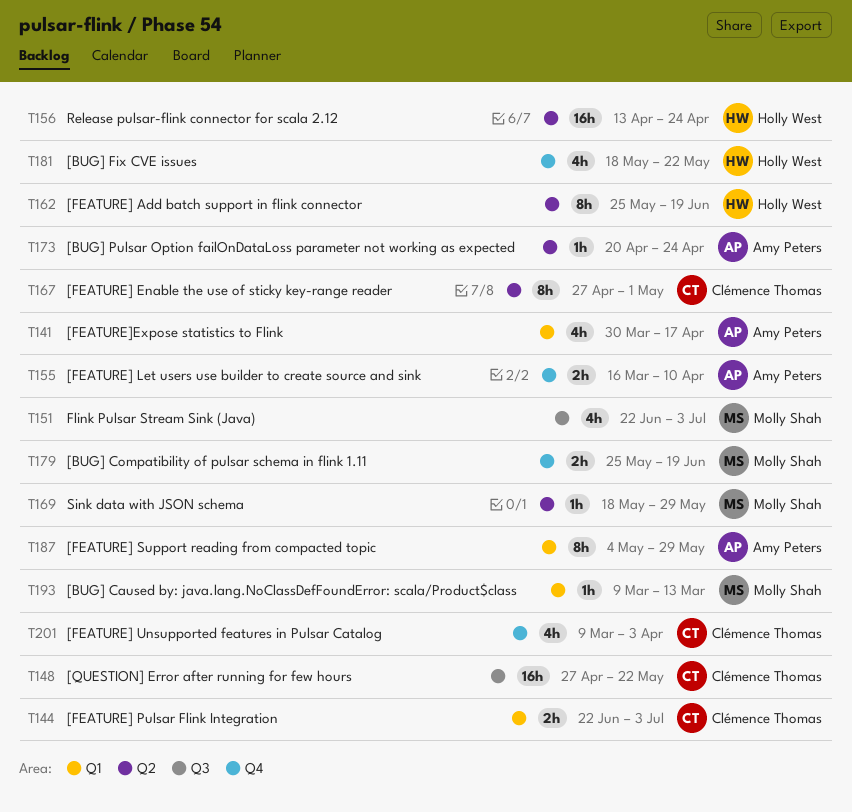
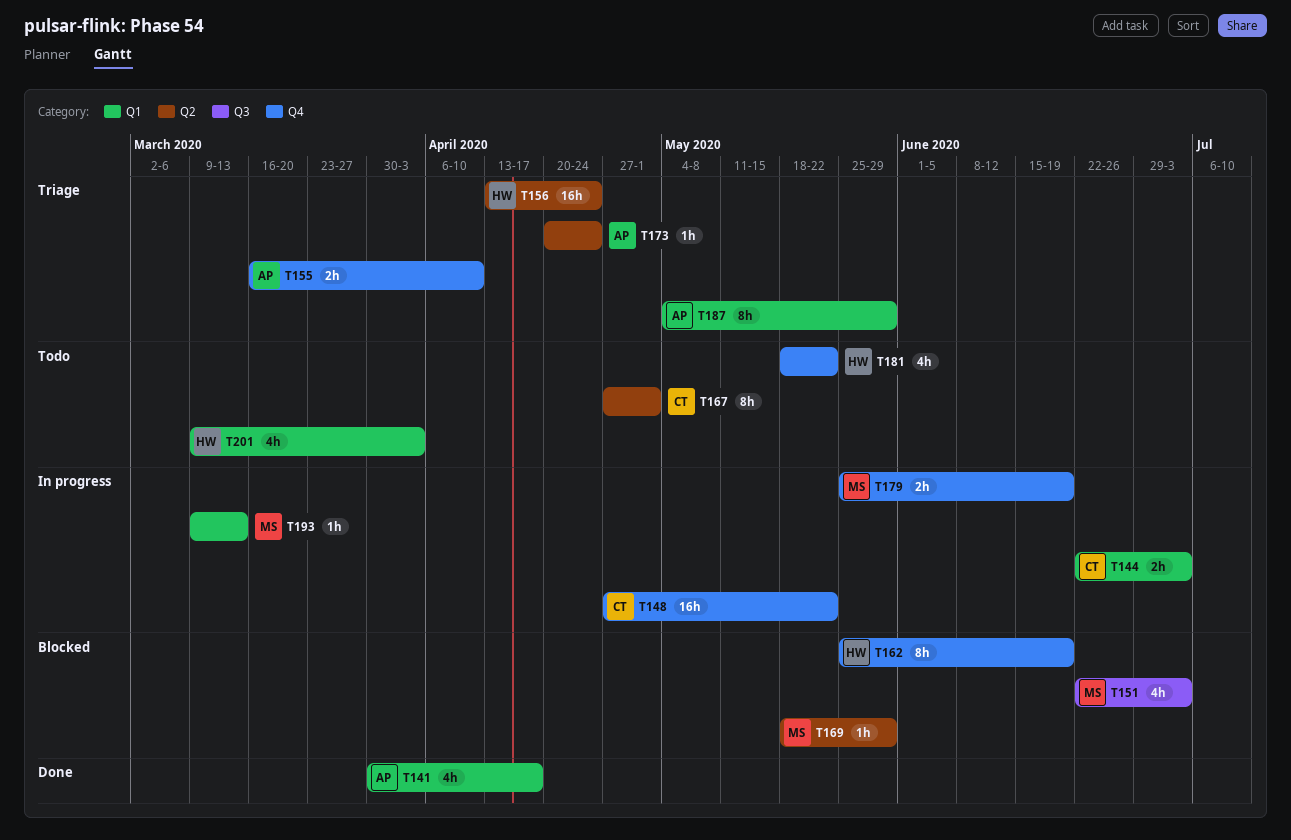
T148, label: Q3 -> Q4
T162, label: Q2 -> Q4
T201, owner: Clémence Thomas -> Holly West
T201, label: Q4 -> Q1

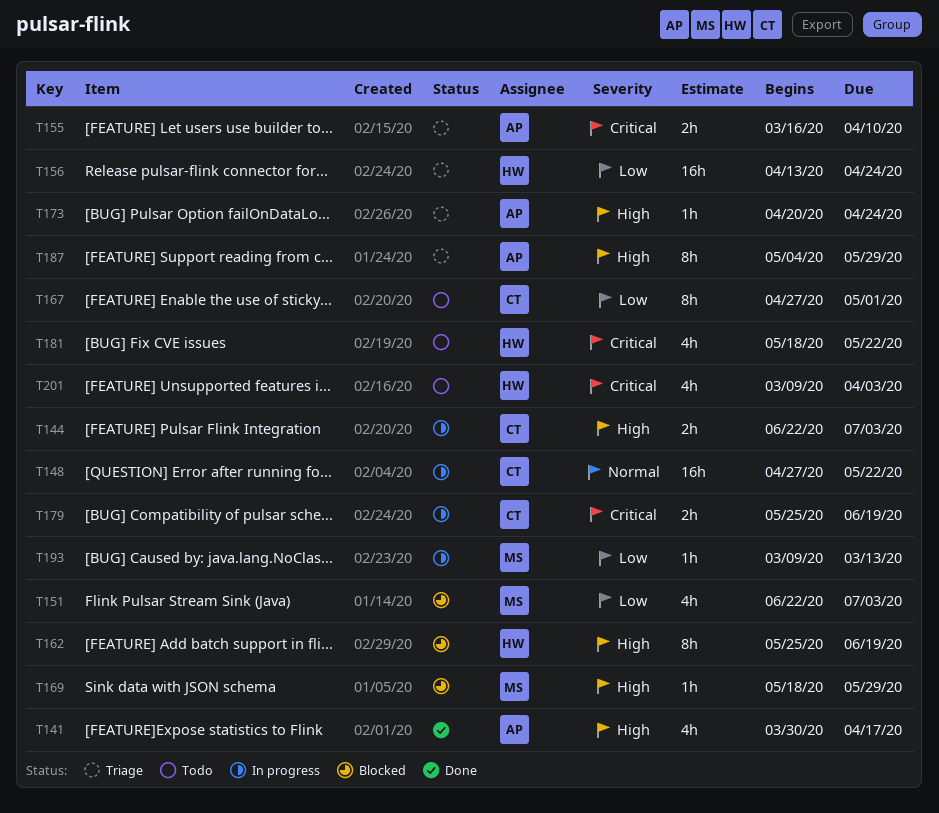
T179, owner: MS -> CT

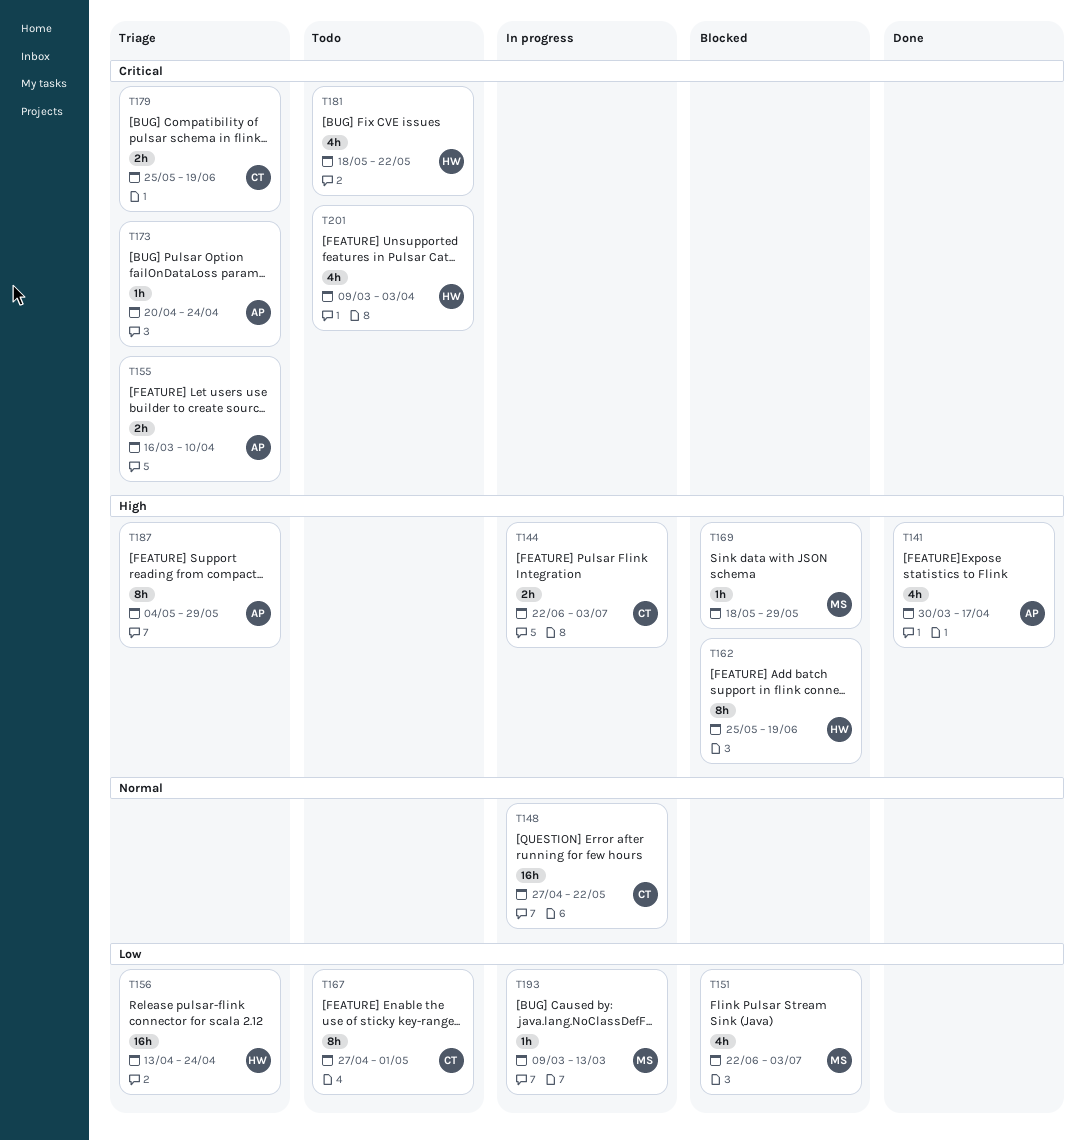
T173, priority: High -> Critical
T179, status: In progress -> Triage

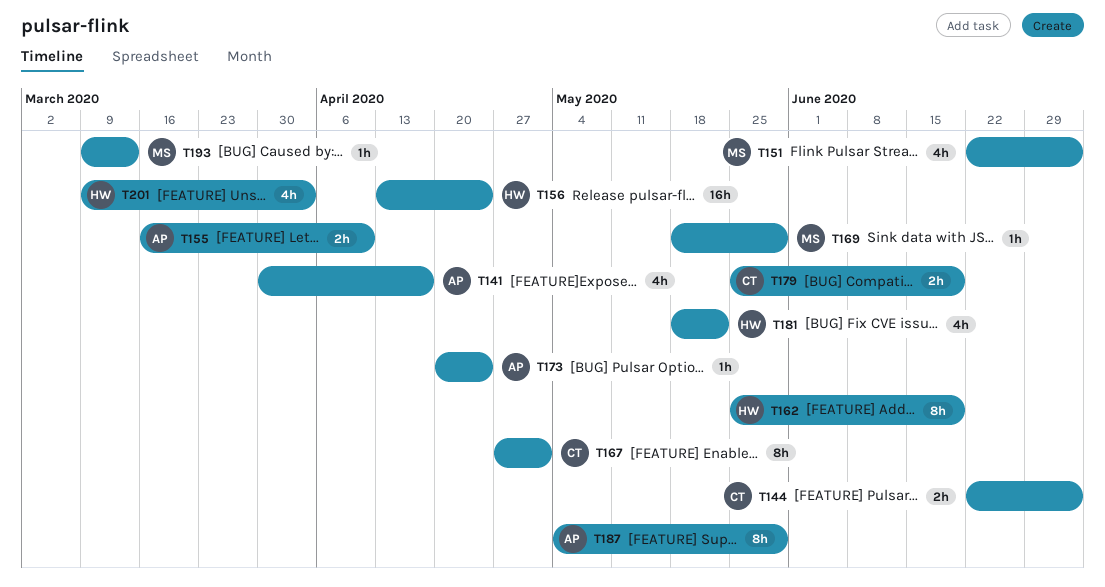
T148: present -> none

